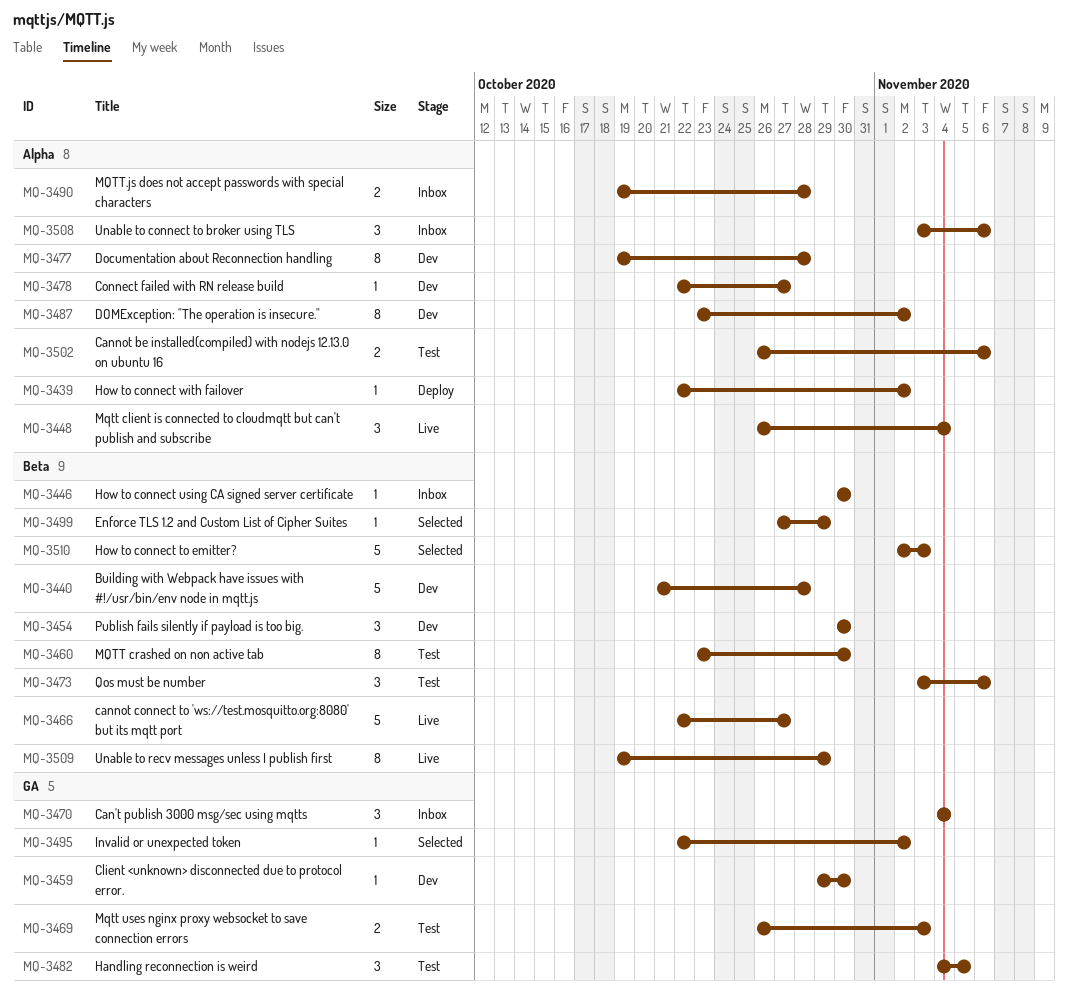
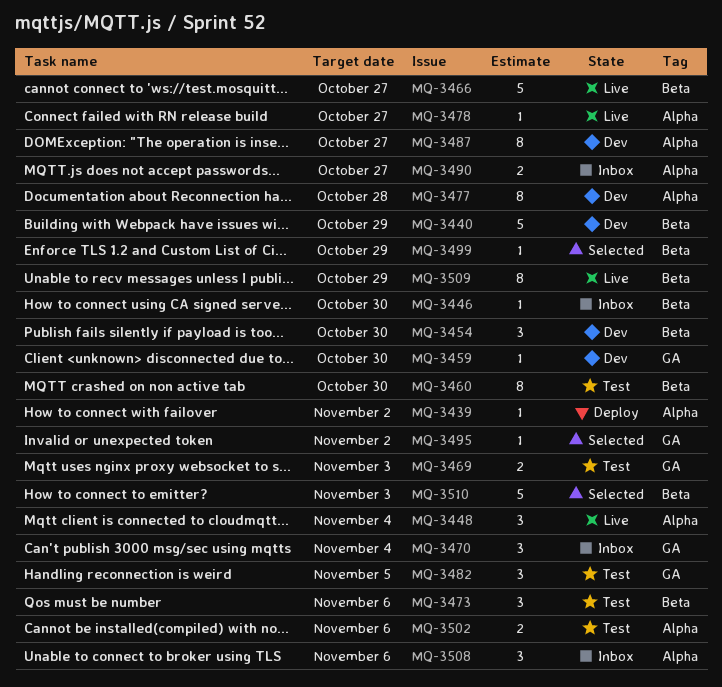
MQ-3440, due: Oct 28 -> Oct 29
MQ-3478, status: Dev -> Live
MQ-3487, due: Nov 2 -> Oct 27
MQ-3490, due: Oct 28 -> Oct 27

